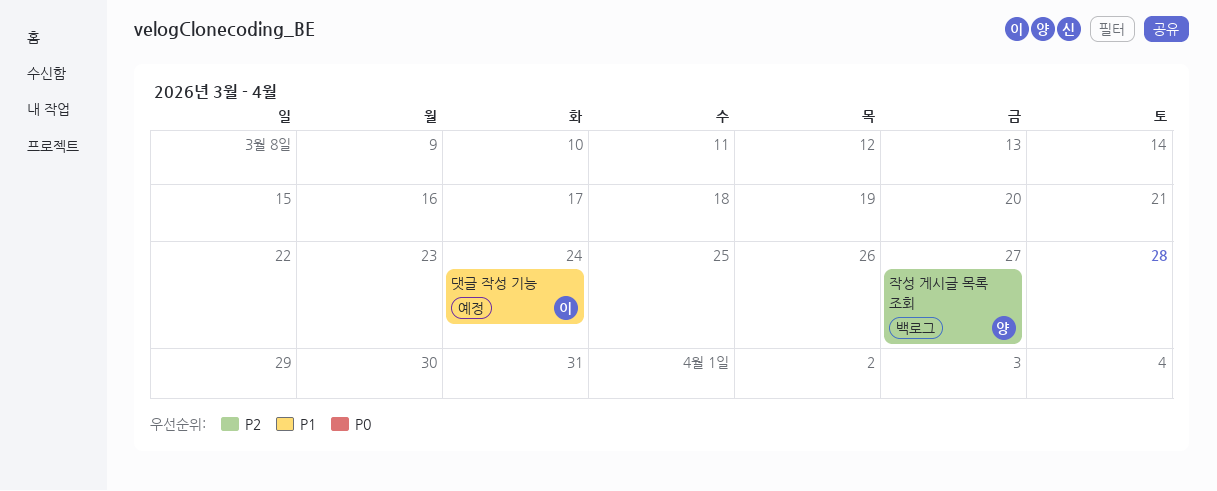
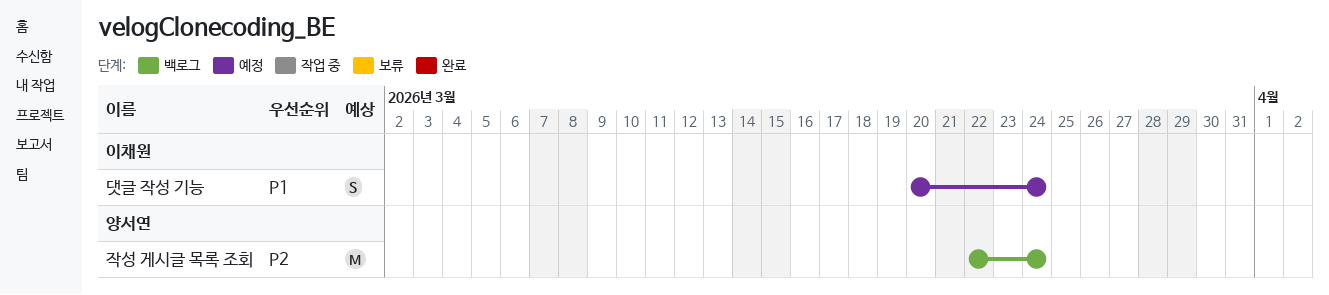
작성 게시글 목록 조회, due: Mar 27 -> Mar 24

